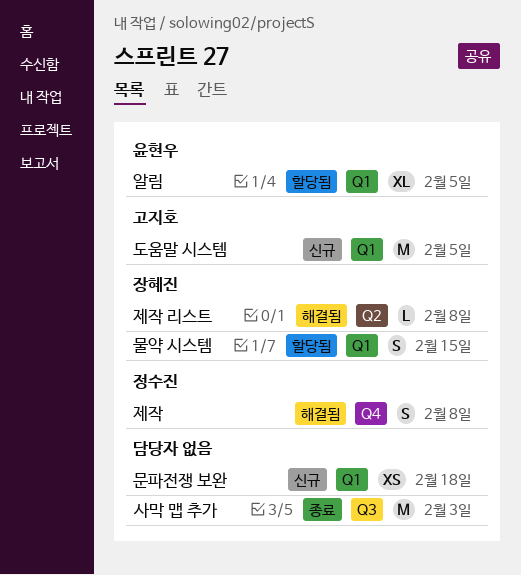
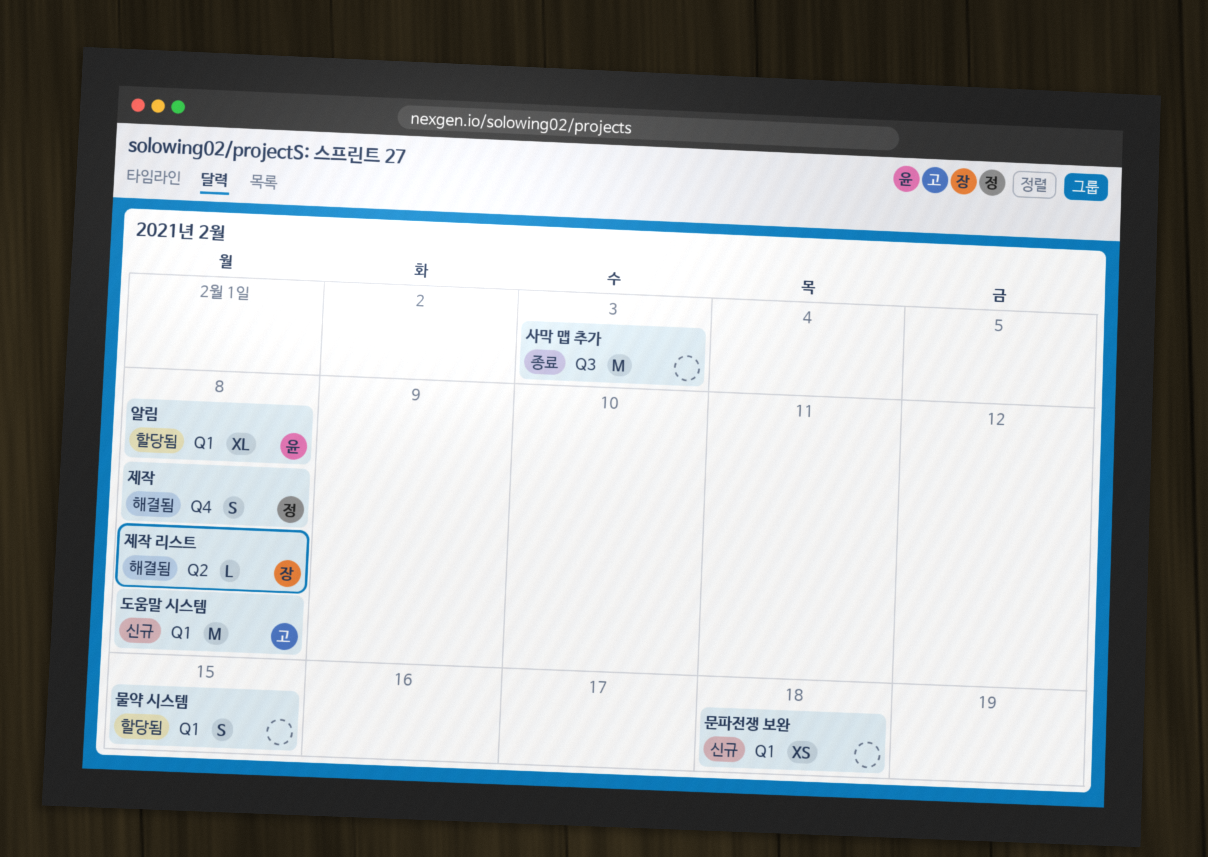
도움말 시스템, due: Feb 5 -> Feb 8
물약 시스템, owner: 장혜진 -> none
알림, due: Feb 5 -> Feb 8

